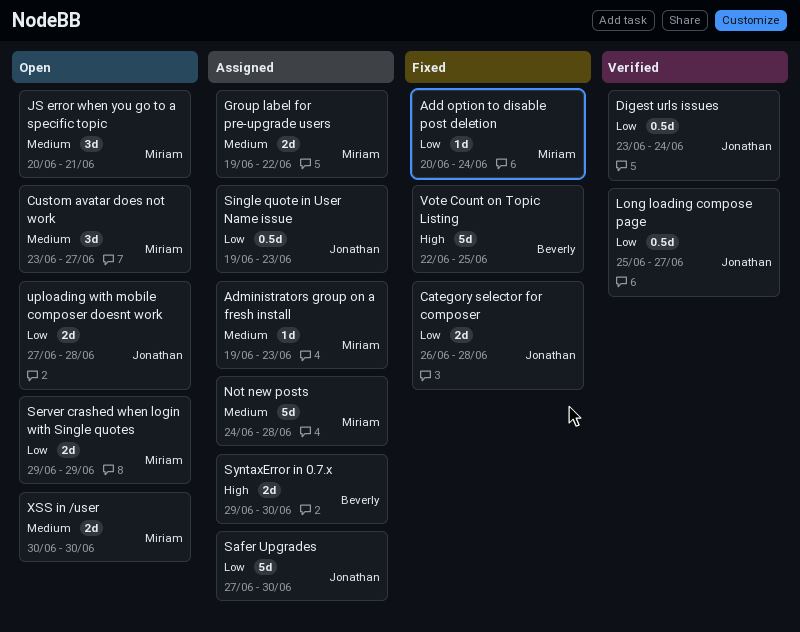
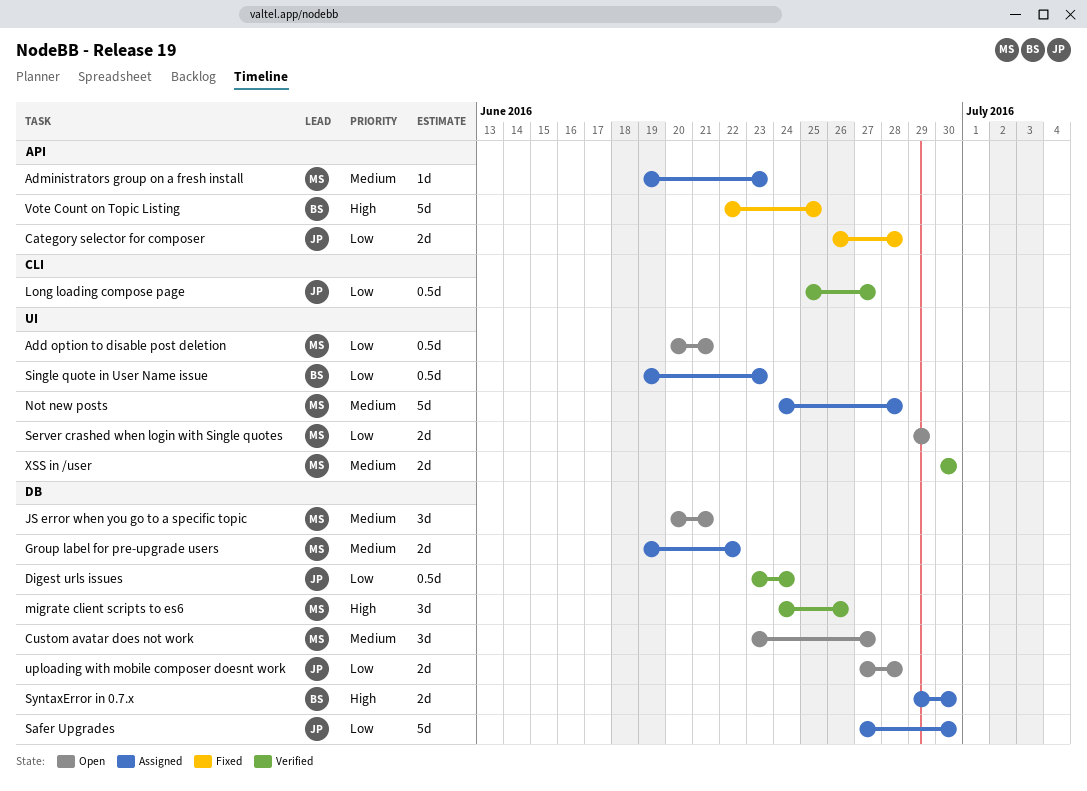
Add option to disable post deletion, status: Fixed -> Open
Add option to disable post deletion, estimate: 1d -> 0.5d
Add option to disable post deletion, due: Jun 24 -> Jun 21
migrate client scripts to es6: none -> present
Single quote in User Name issue, owner: Jonathan -> Beverly
XSS in /user, status: Open -> Verified

